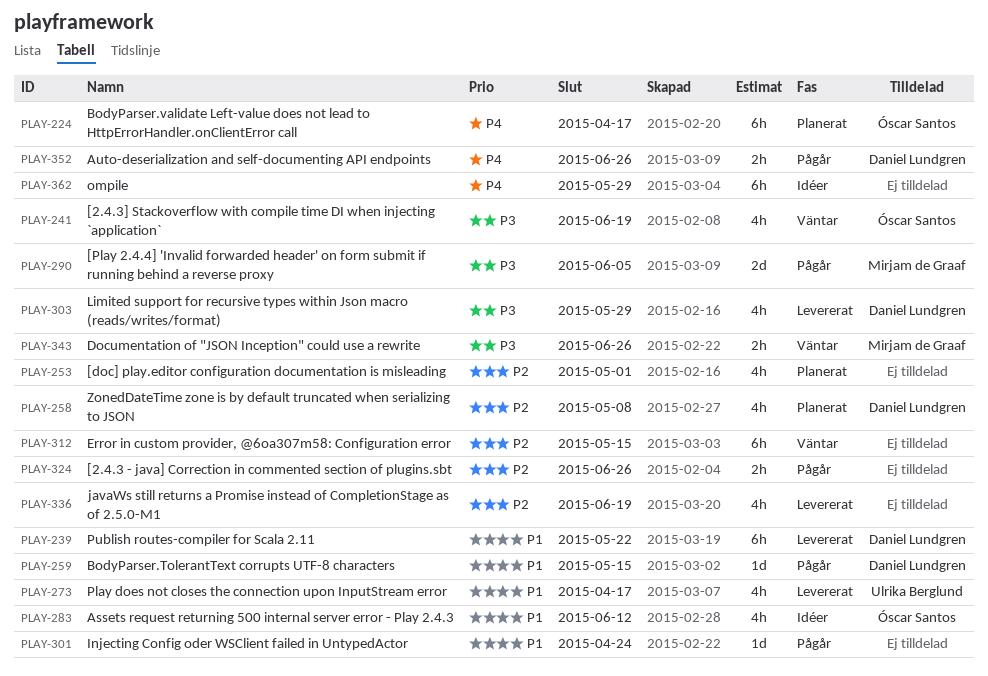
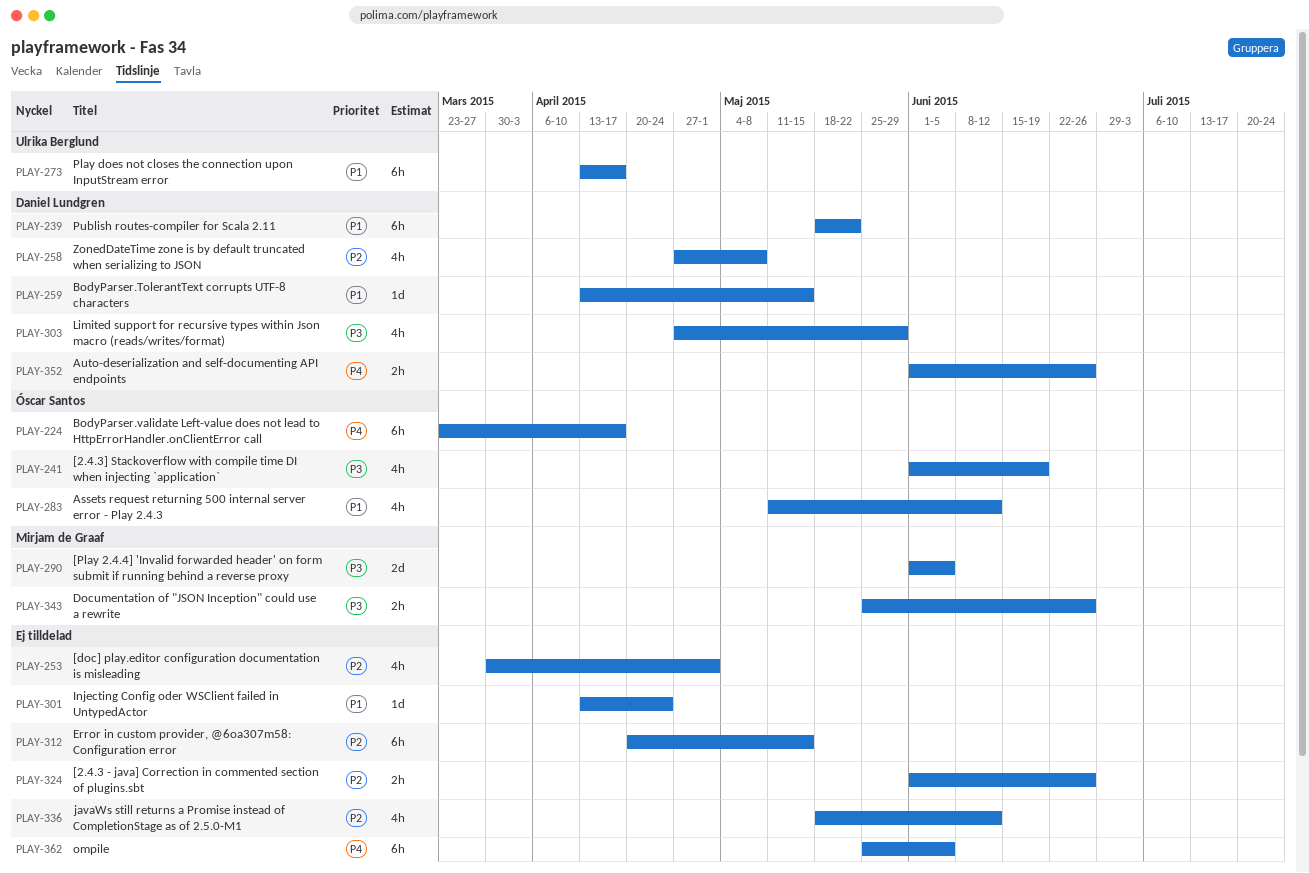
PLAY-273, estimate: 4h -> 6h
PLAY-336, due: Jun 19 -> Jun 12
PLAY-362, due: May 29 -> Jun 5

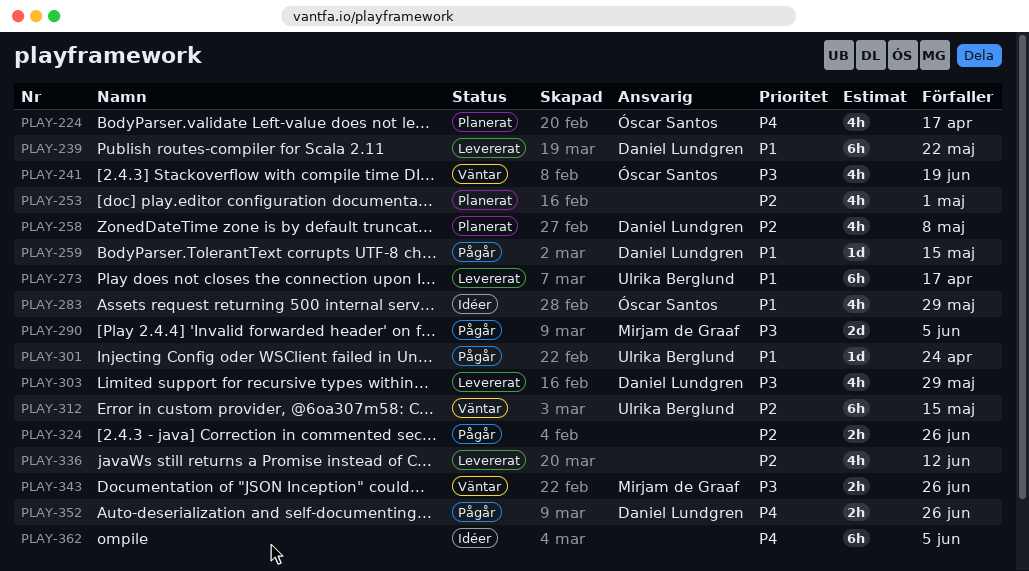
PLAY-224, estimate: 6h -> 4h
PLAY-283, due: Jun 12 -> May 29
PLAY-301, owner: none -> Ulrika Berglund
PLAY-312, owner: none -> Ulrika Berglund

